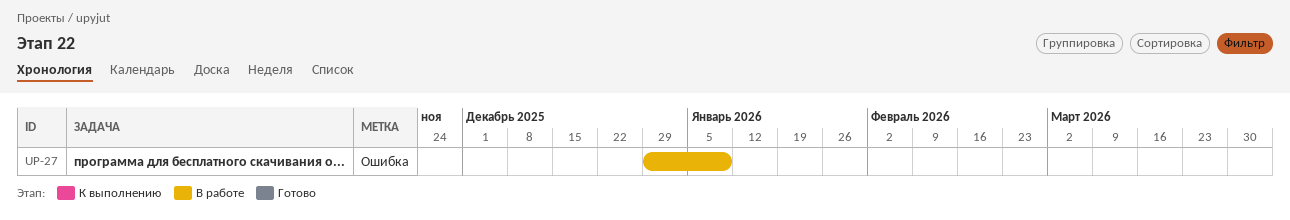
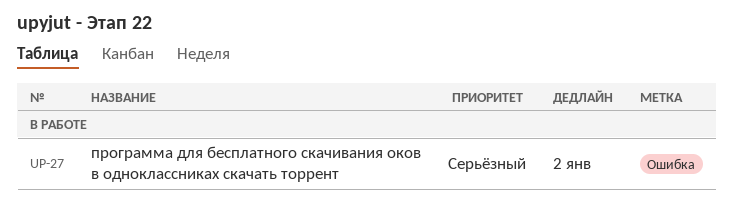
UP-27, due: Jan 9 -> Jan 2

